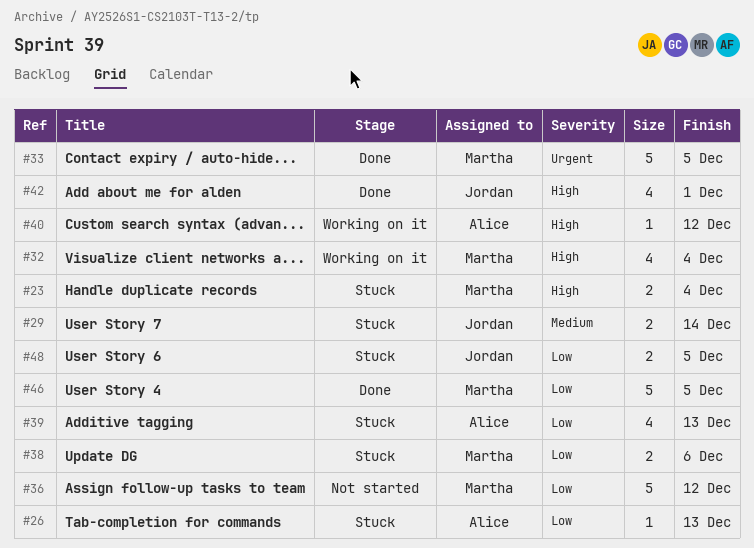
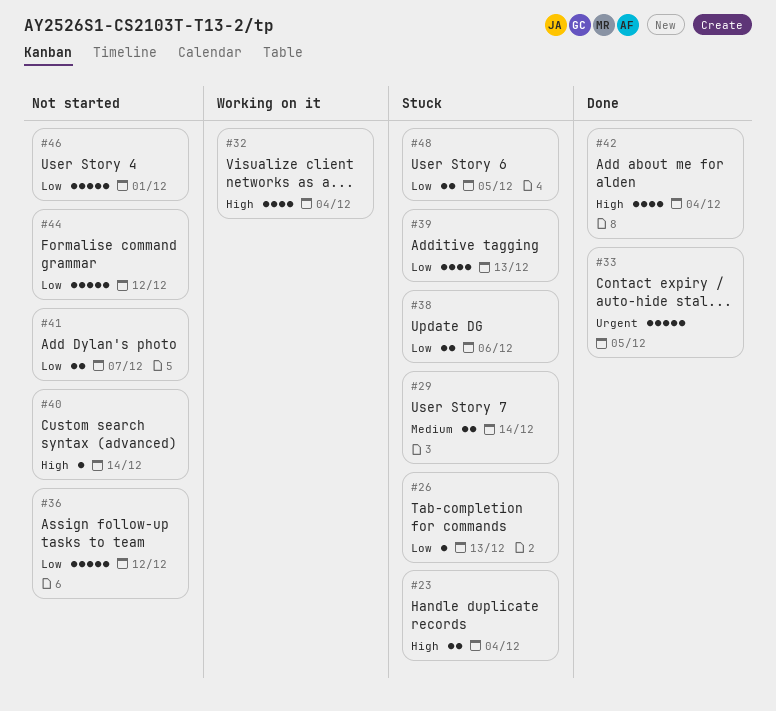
#40, status: Working on it -> Not started
#40, due: Dec 12 -> Dec 14
#41: none -> present
#42, due: Dec 1 -> Dec 4
#44: none -> present
#46, status: Done -> Not started
#46, due: Dec 5 -> Dec 1

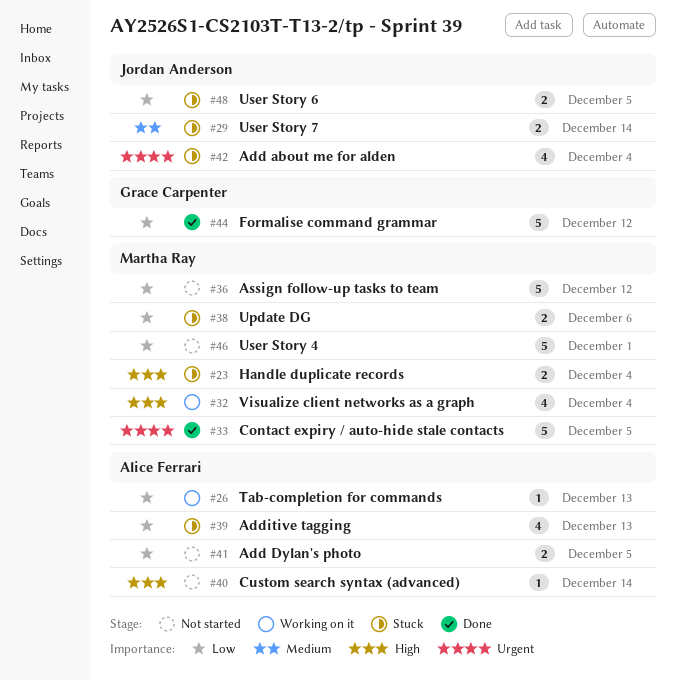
#26, status: Stuck -> Working on it
#41, due: Dec 7 -> Dec 5
#42, status: Done -> Stuck
#42, priority: High -> Urgent
#44, status: Not started -> Done

